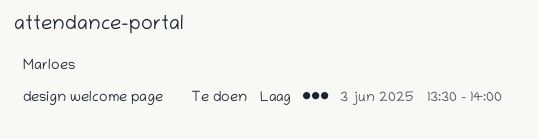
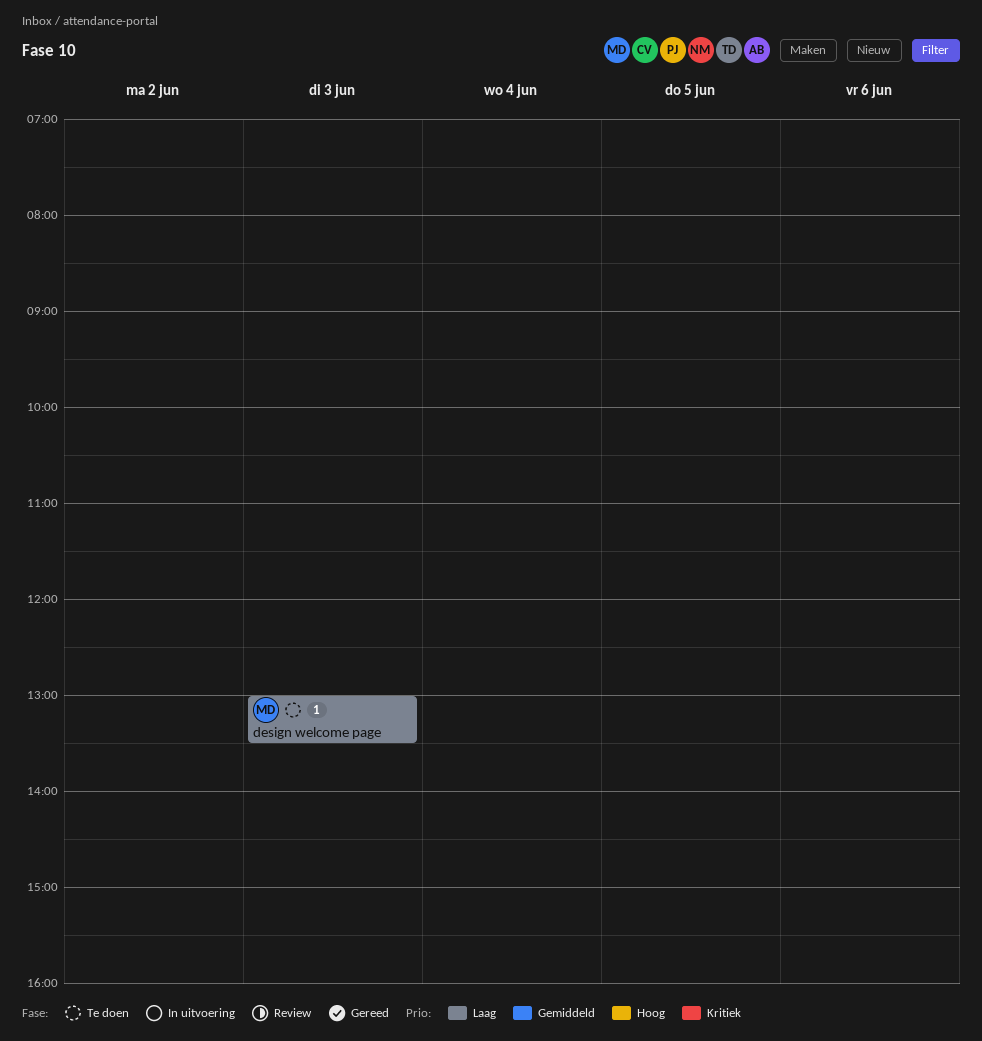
design welcome page, estimate: 3 -> 1
design welcome page, begins: 13:30 -> 13:00
design welcome page, ends: 14:00 -> 13:30

